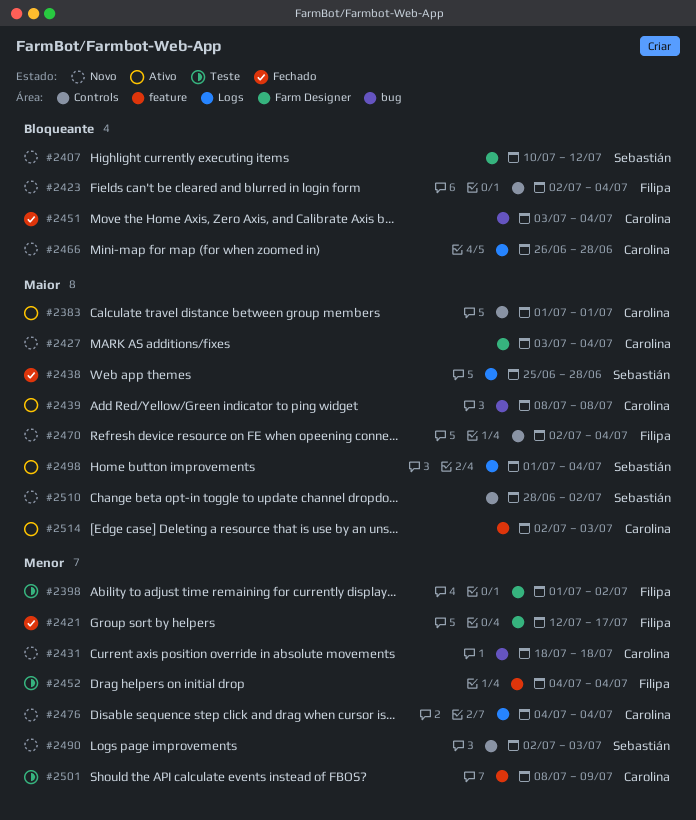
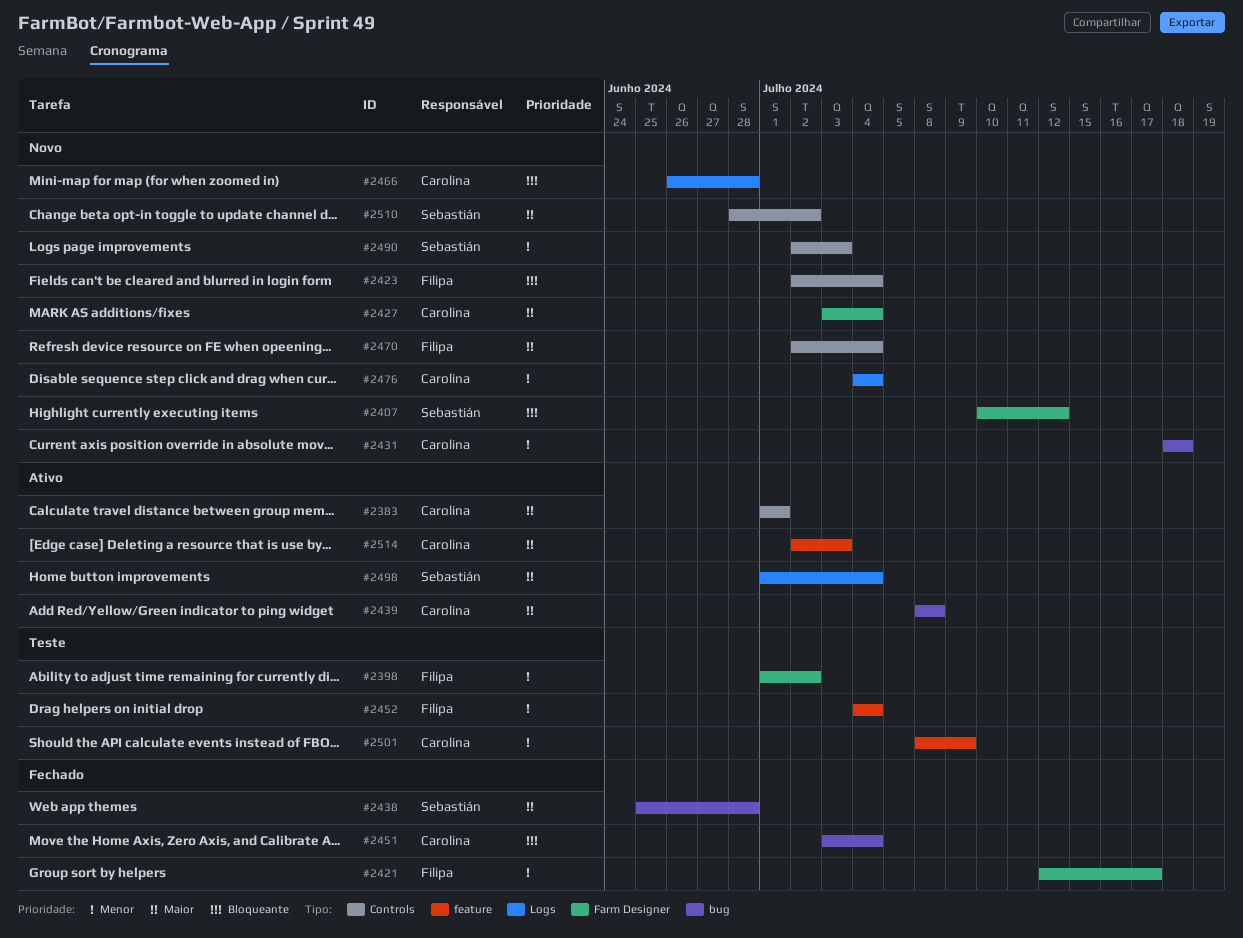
#2438, label: Logs -> bug

